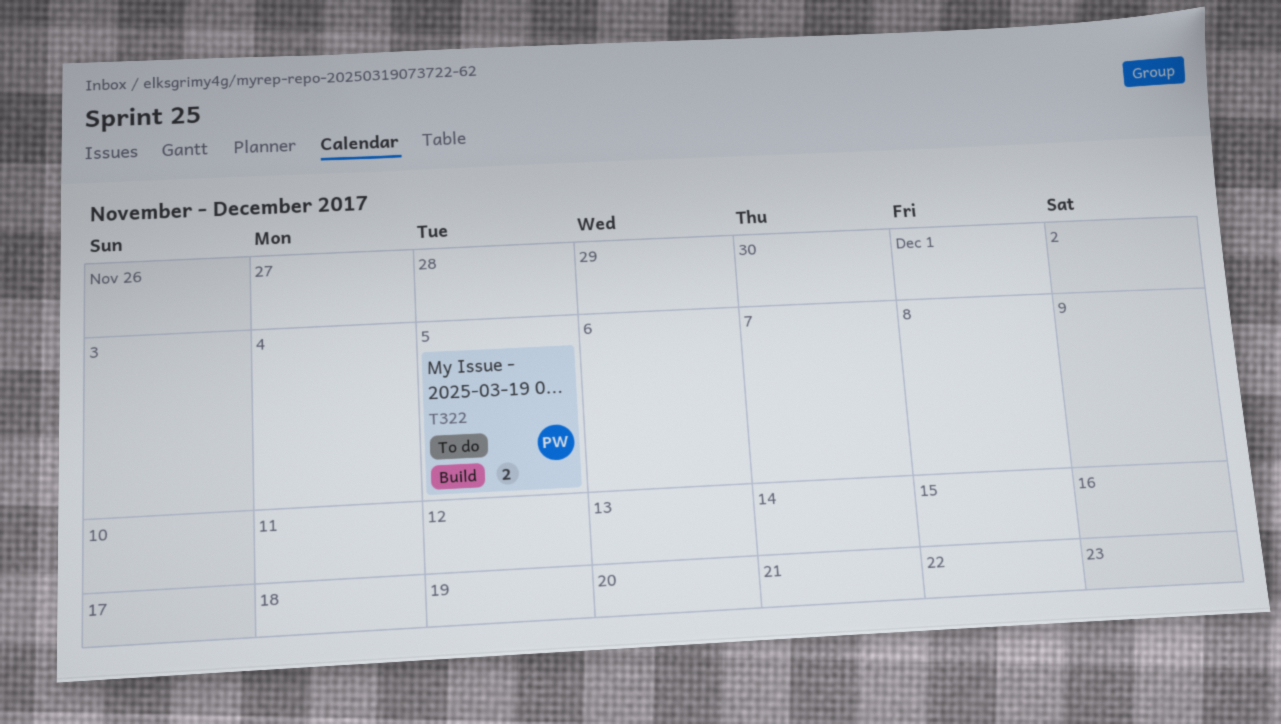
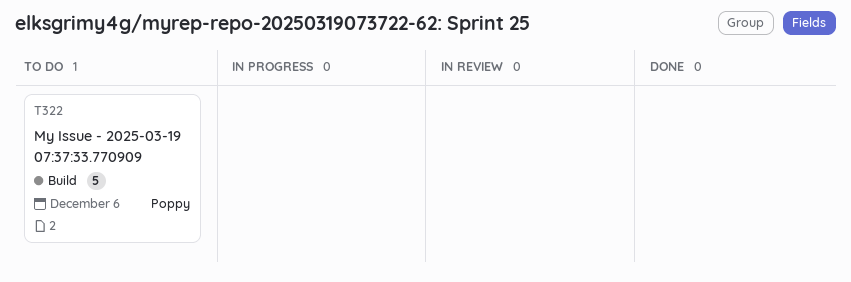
T322, estimate: 2 -> 5
T322, due: Dec 5 -> Dec 6

